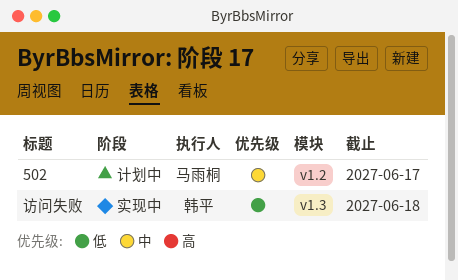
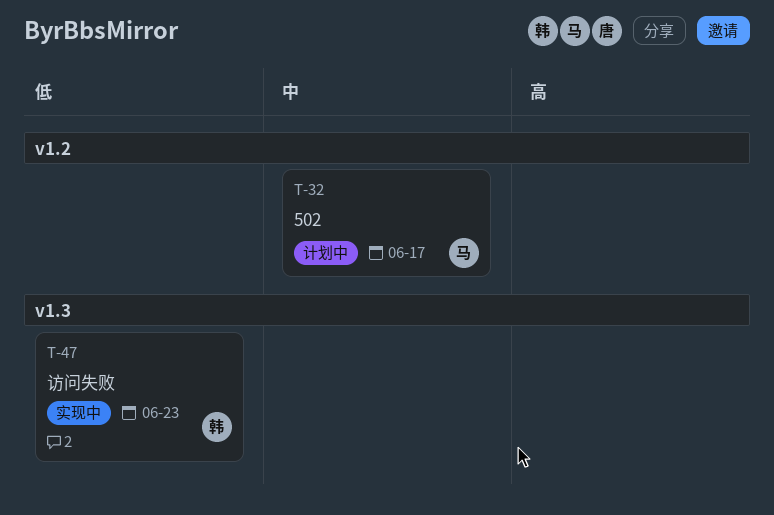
访问失败, due: Jun 18 -> Jun 23

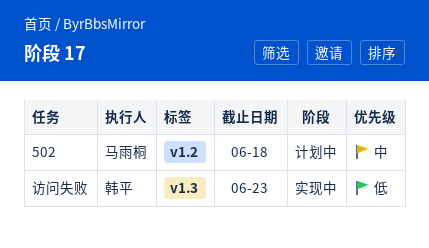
502, due: Jun 17 -> Jun 18

